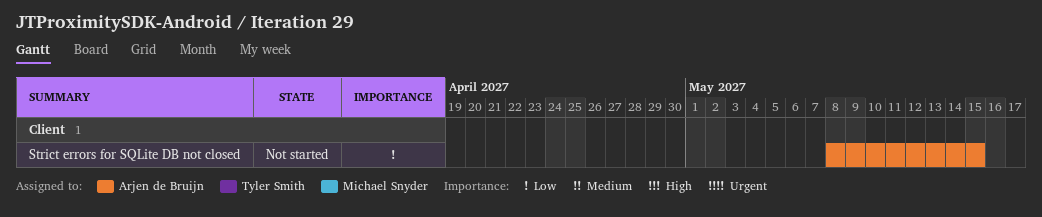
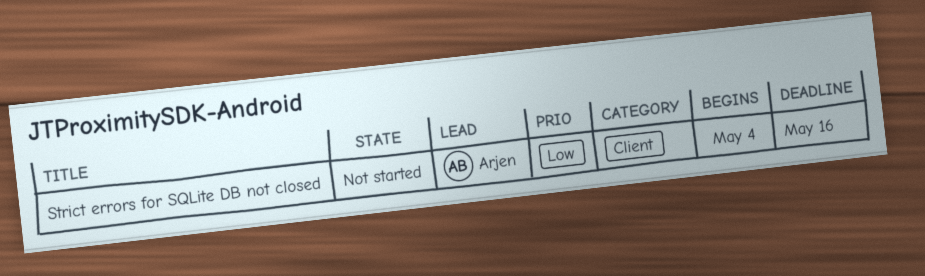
Strict errors for SQLite DB not closed, start: May 8 -> May 4
Strict errors for SQLite DB not closed, due: May 15 -> May 16

